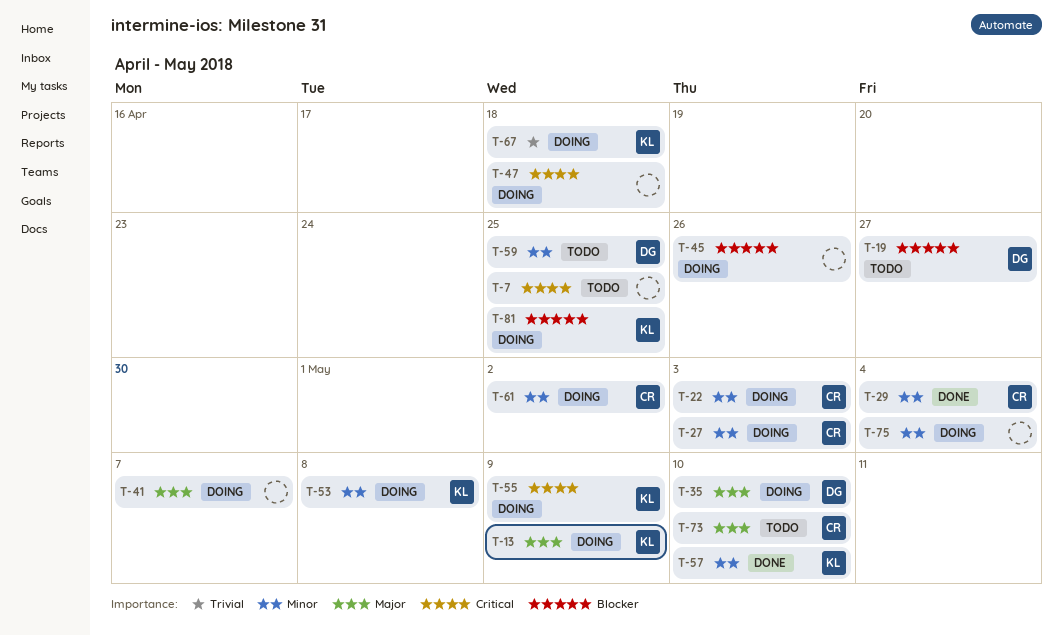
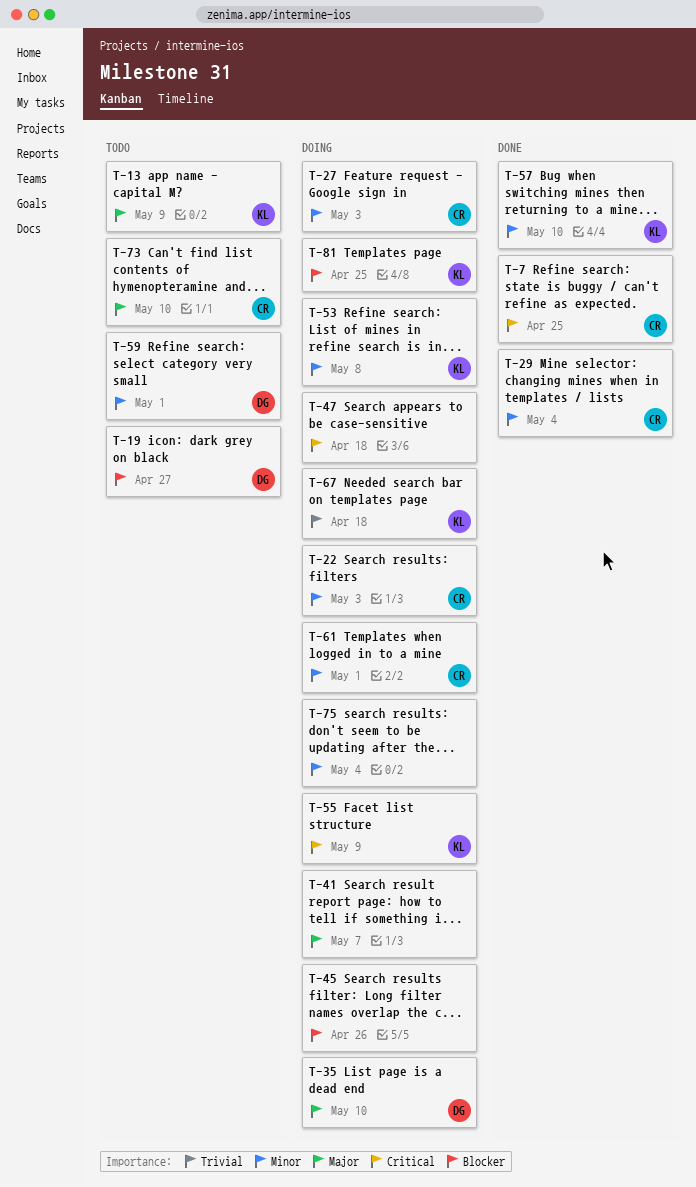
T-7, status: Todo -> Done
T-7, owner: none -> CR
T-13, status: Doing -> Todo
T-59, due: Apr 25 -> May 1
T-61, due: May 2 -> May 1

